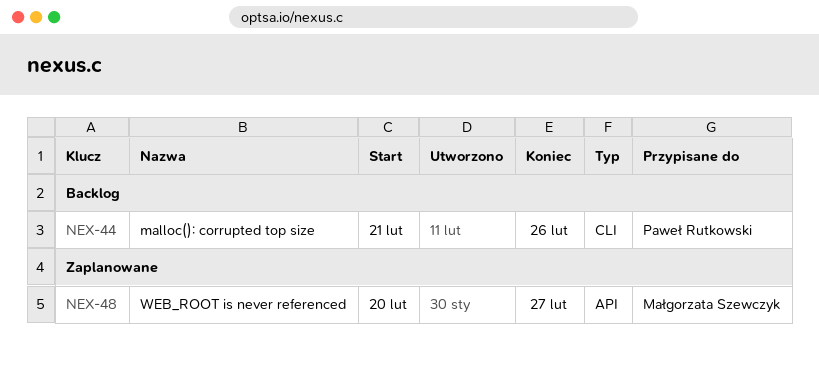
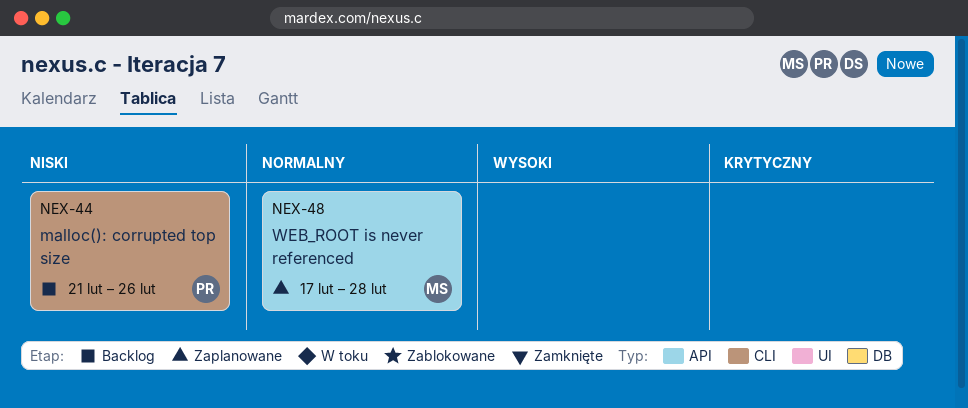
NEX-48, start: Feb 20 -> Feb 17
NEX-48, due: Feb 27 -> Feb 28

